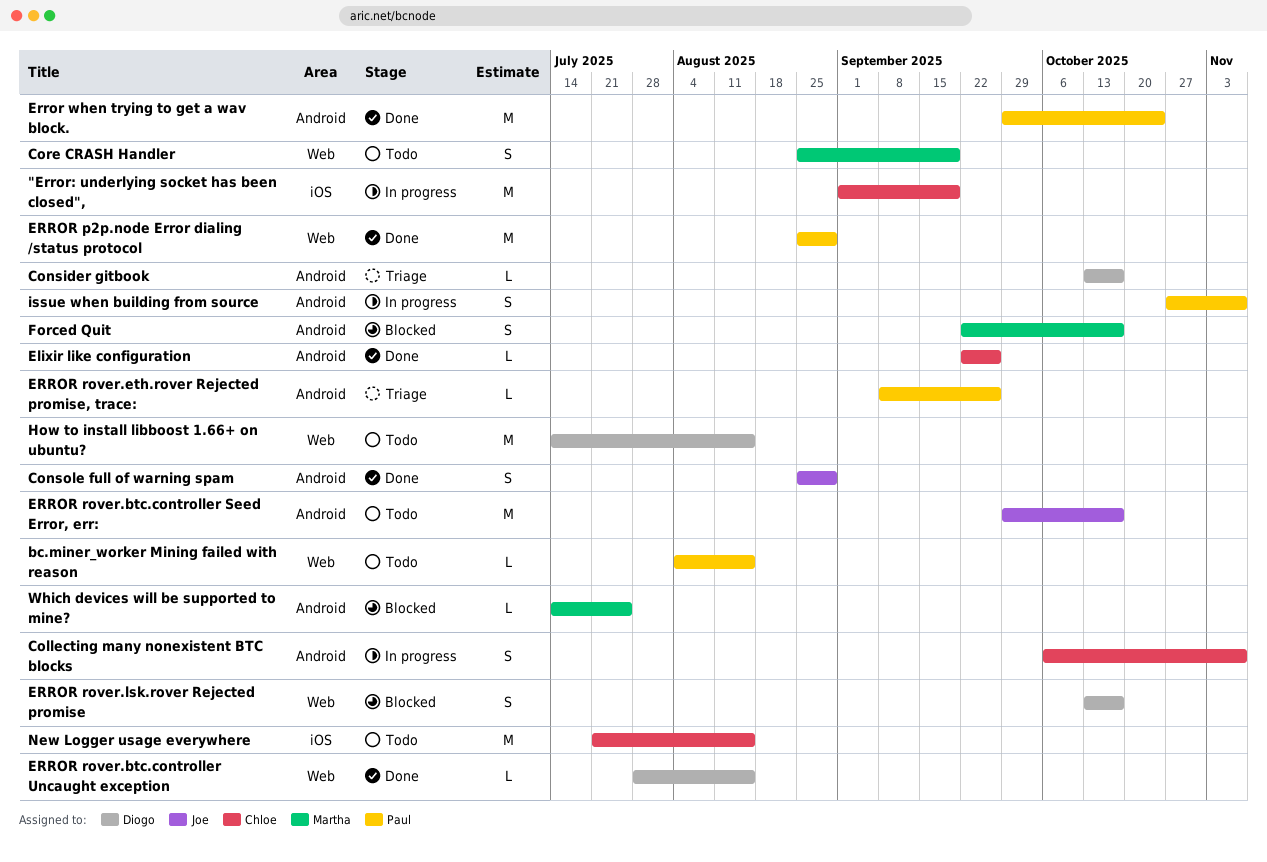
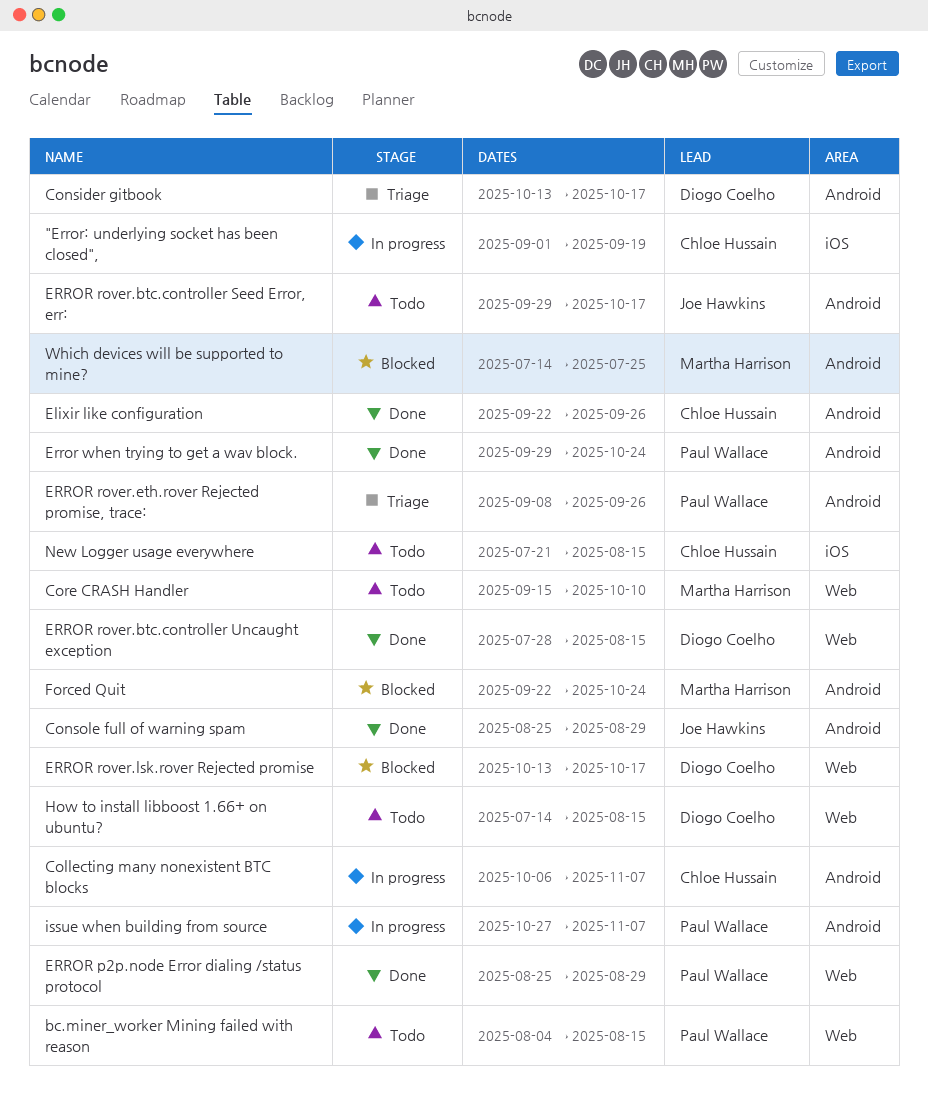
Core CRASH Handler, start: Aug 25 -> Sep 15
Core CRASH Handler, due: Sep 19 -> Oct 10
Forced Quit, due: Oct 17 -> Oct 24

